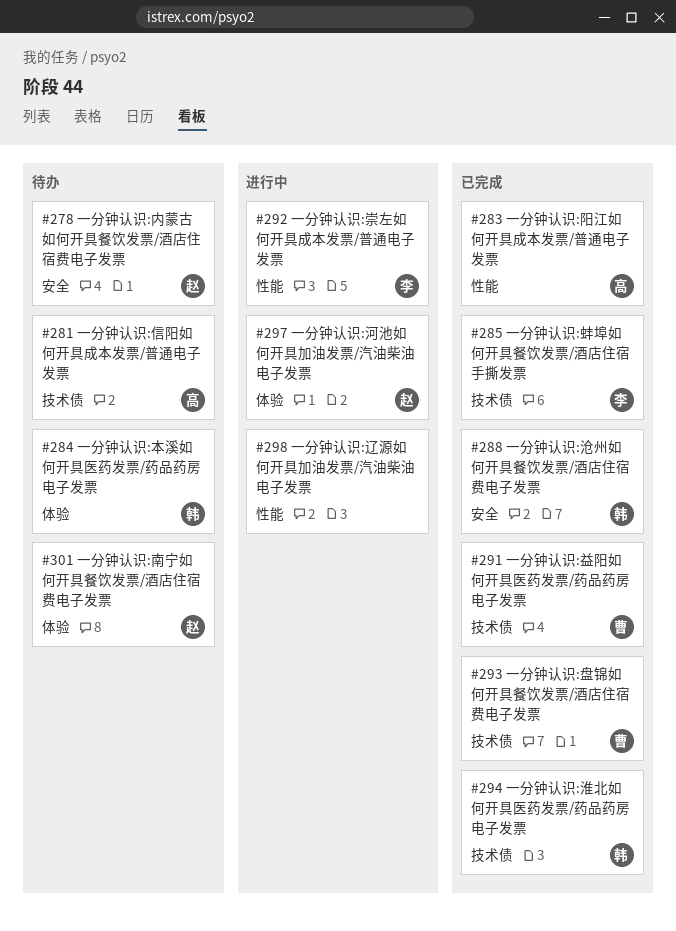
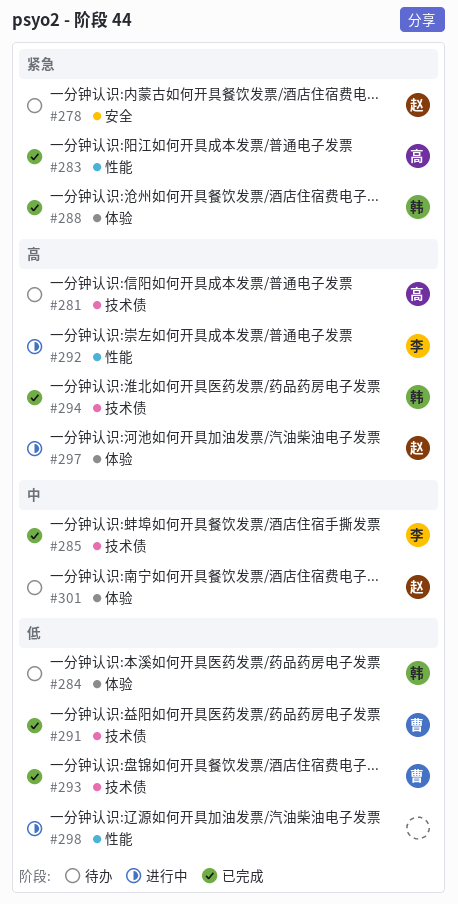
#288, label: 安全 -> 体验

